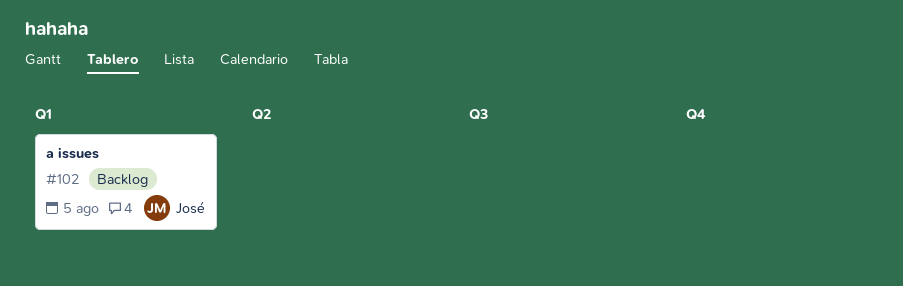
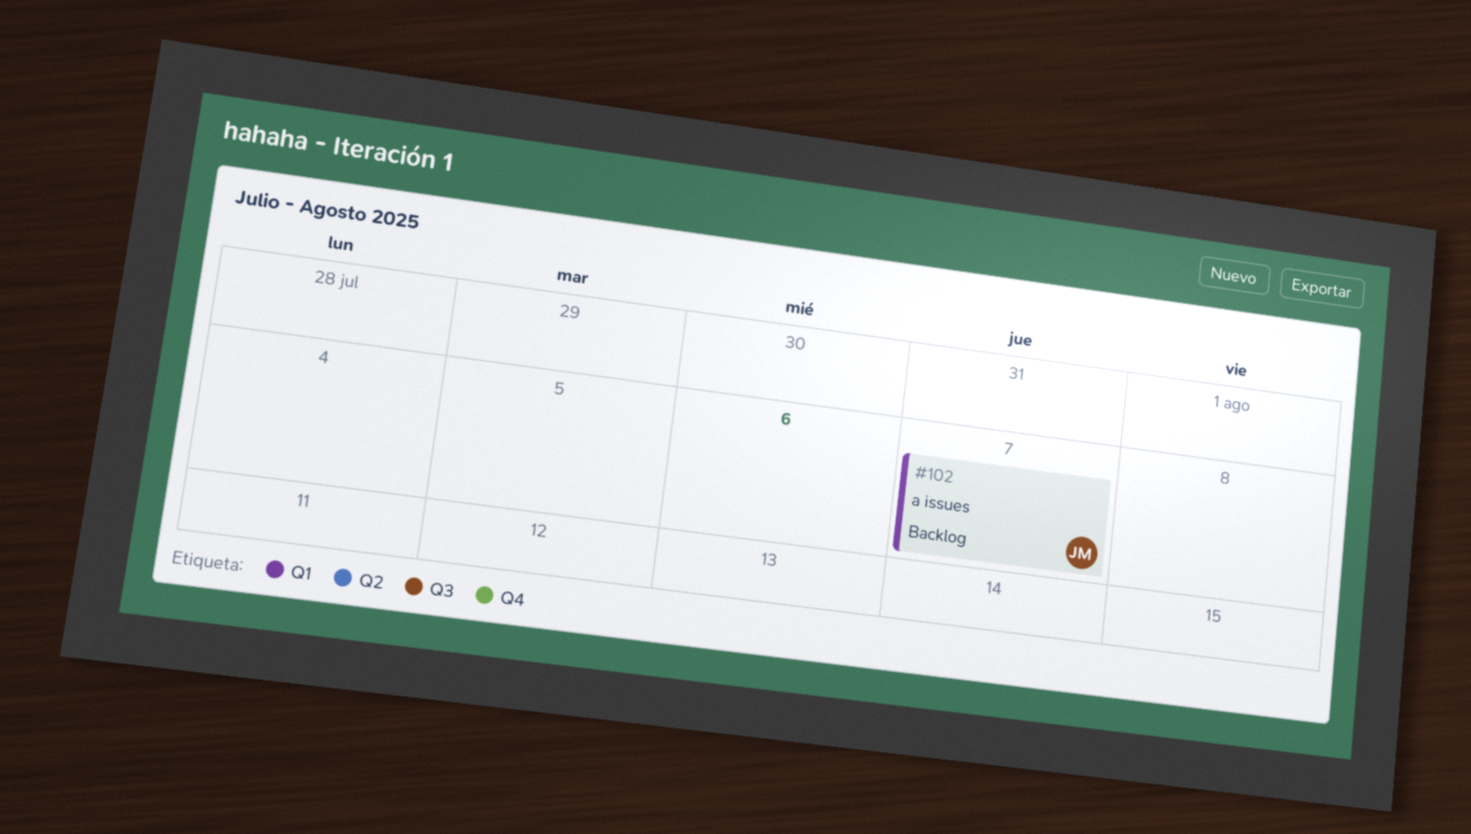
#102, due: Aug 5 -> Aug 7

